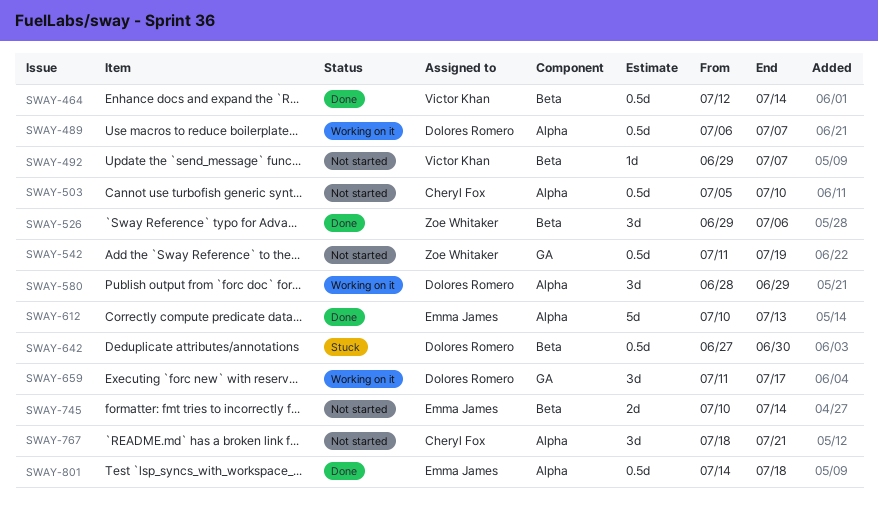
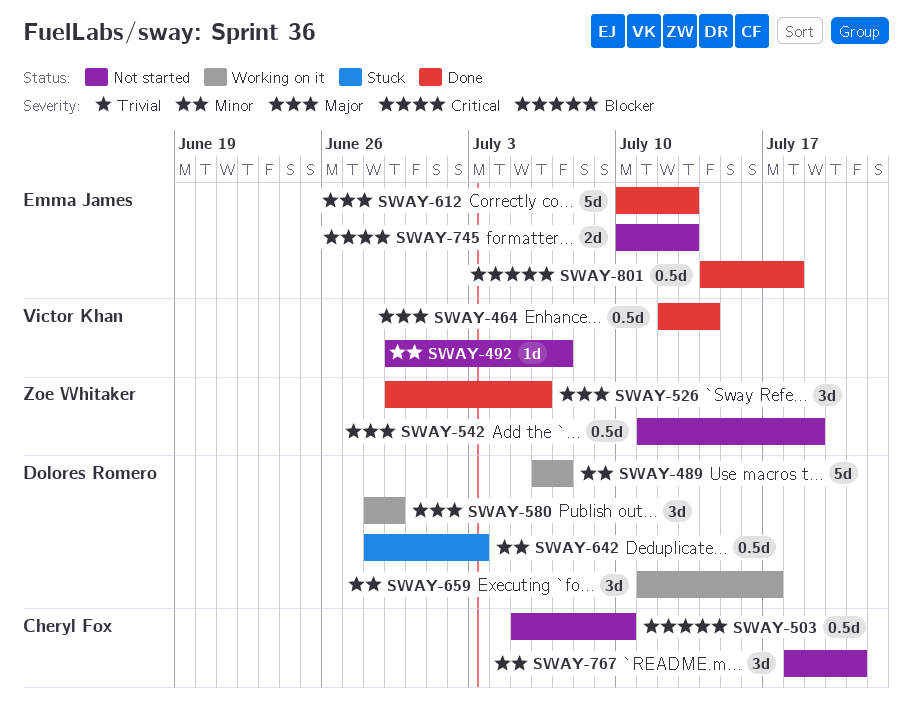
SWAY-489, estimate: 0.5d -> 5d
SWAY-642, start: Jun 27 -> Jun 28
SWAY-642, due: Jun 30 -> Jul 3
SWAY-745, due: Jul 14 -> Jul 13

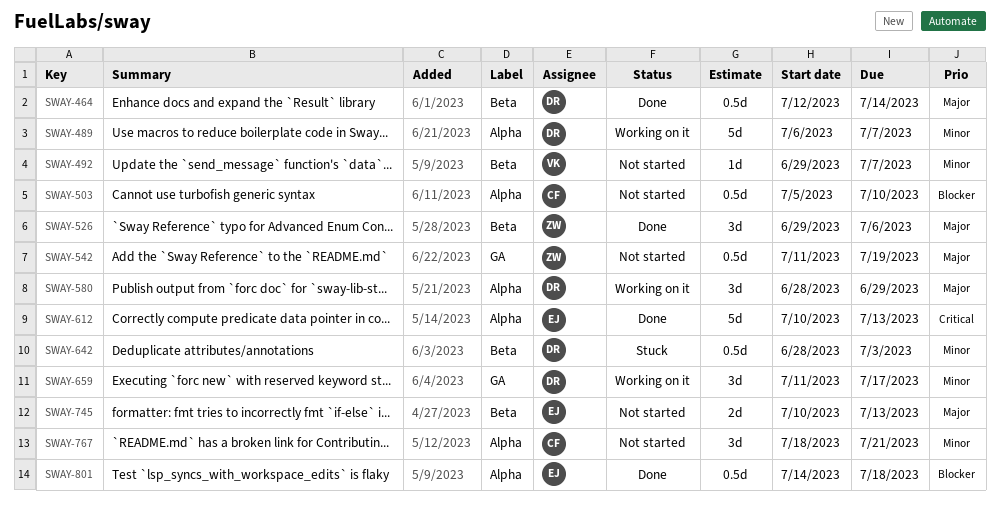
SWAY-464, owner: Victor Khan -> Dolores Romero
SWAY-612, priority: Major -> Critical
SWAY-745, priority: Critical -> Major

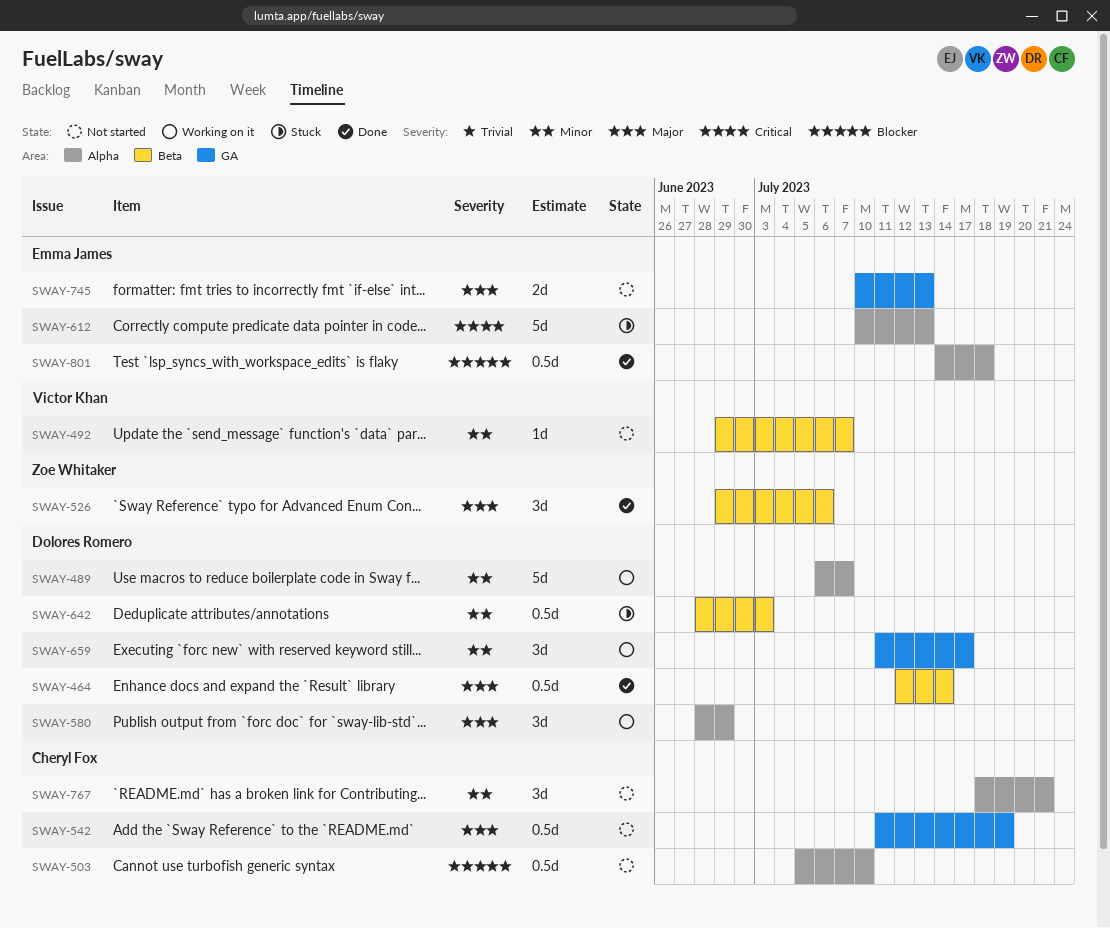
SWAY-542, owner: Zoe Whitaker -> Cheryl Fox
SWAY-612, status: Done -> Stuck
SWAY-745, label: Beta -> GA

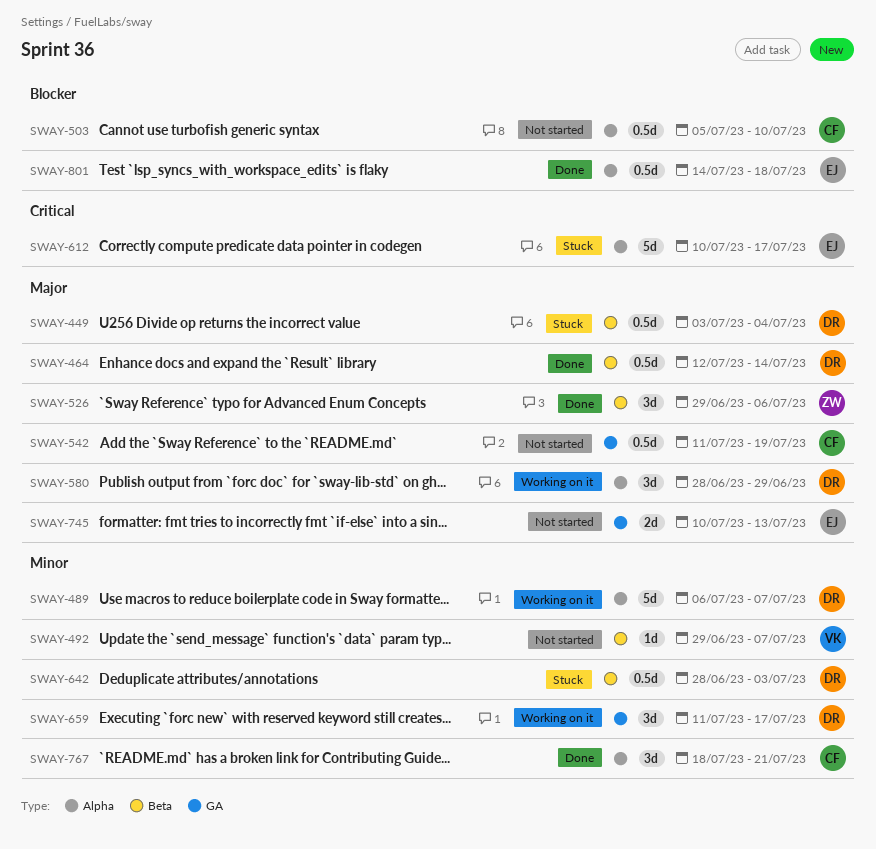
SWAY-449: none -> present
SWAY-612, due: Jul 13 -> Jul 17
SWAY-767, status: Not started -> Done

